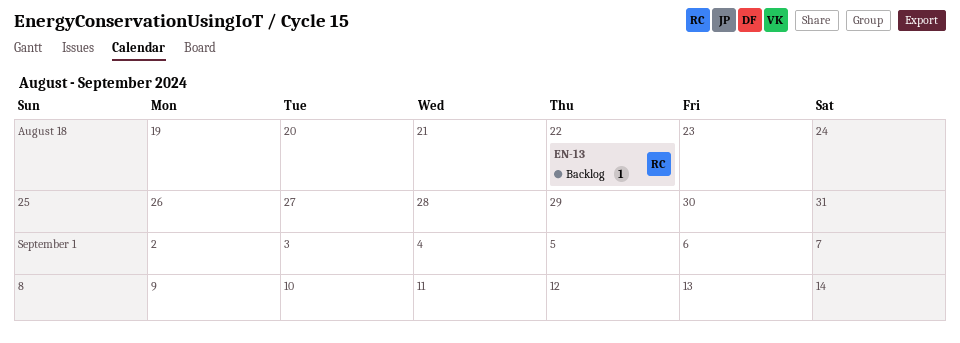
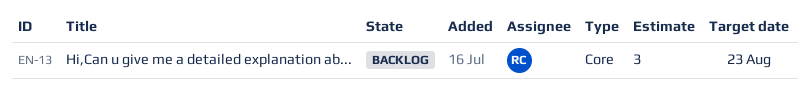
EN-13, estimate: 1 -> 3
EN-13, due: Aug 22 -> Aug 23

